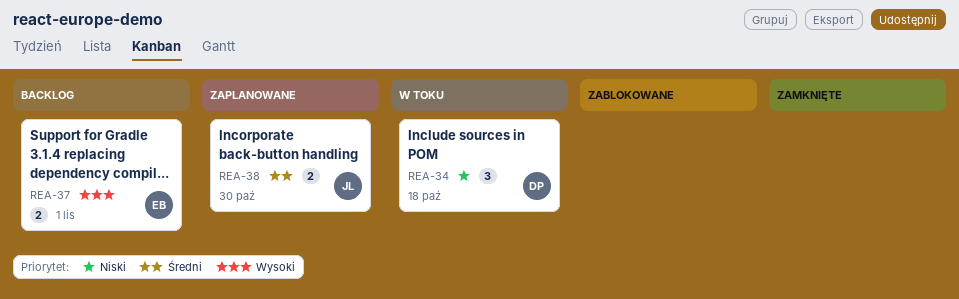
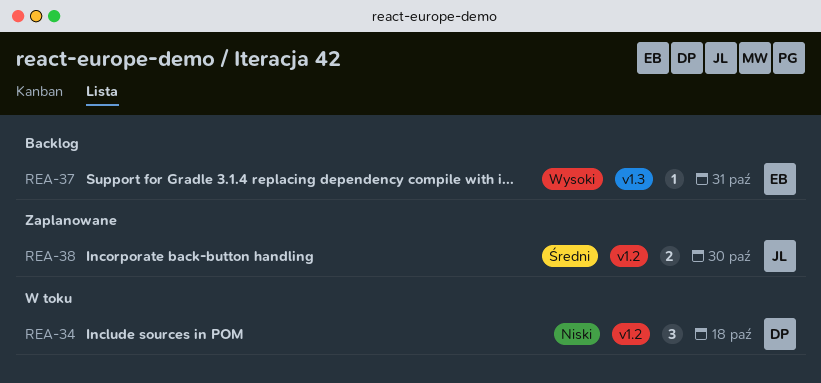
REA-37, estimate: 2 -> 1
REA-37, due: Nov 1 -> Oct 31

